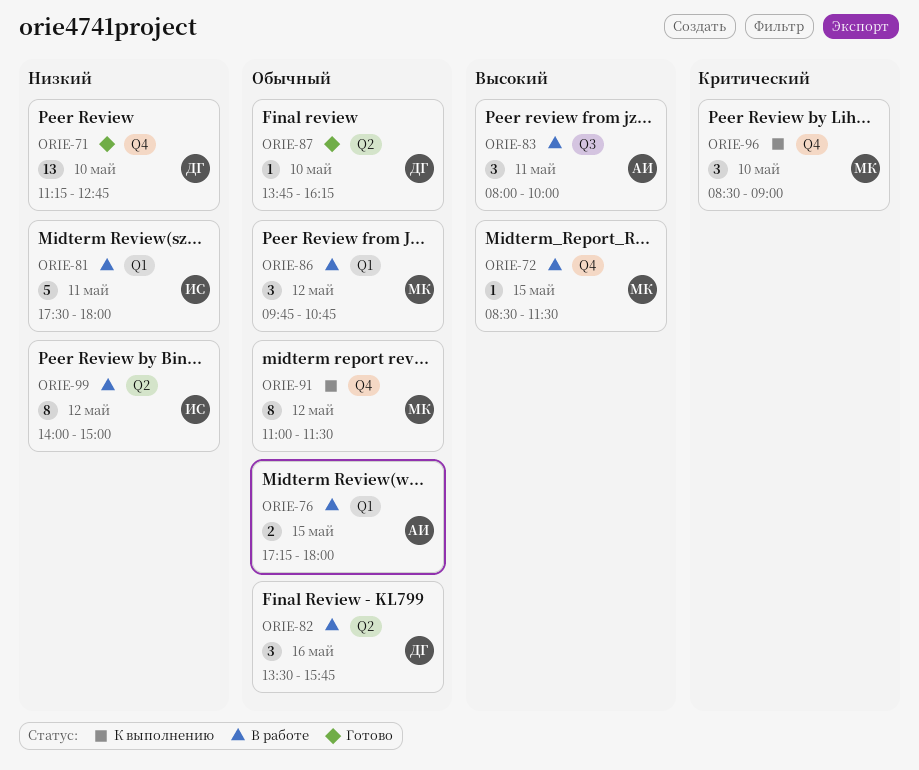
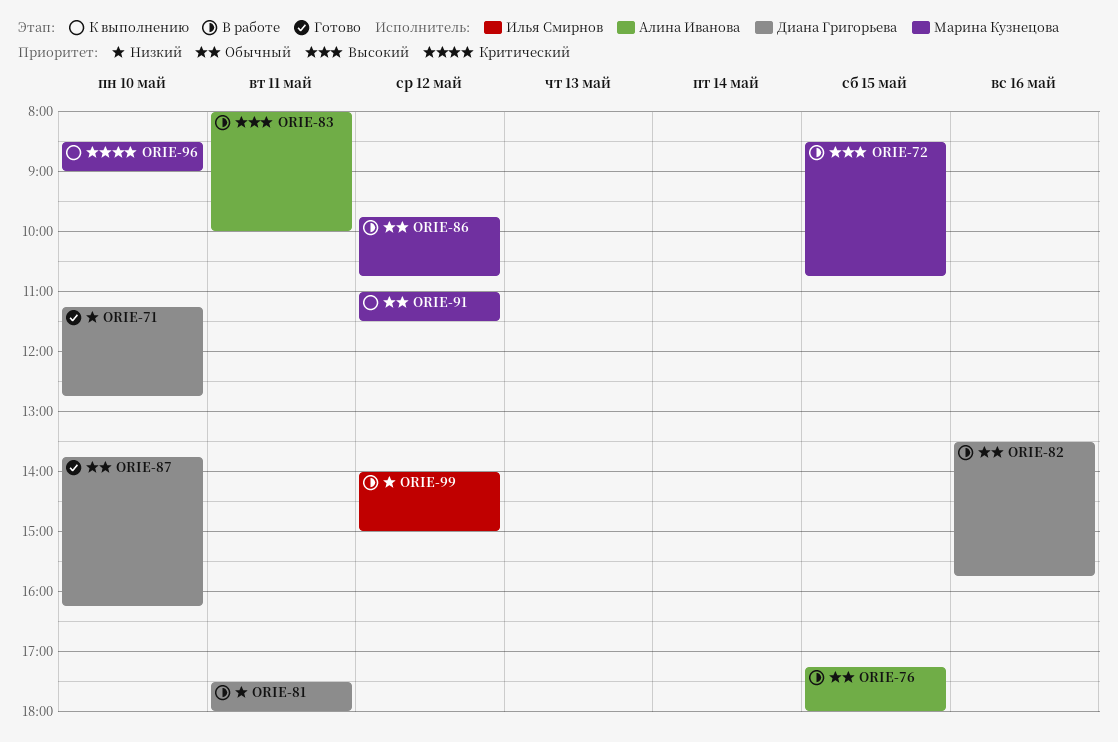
ORIE-72, ends: 11:30 -> 10:45
ORIE-81, owner: Илья Смирнов -> Диана Григорьева

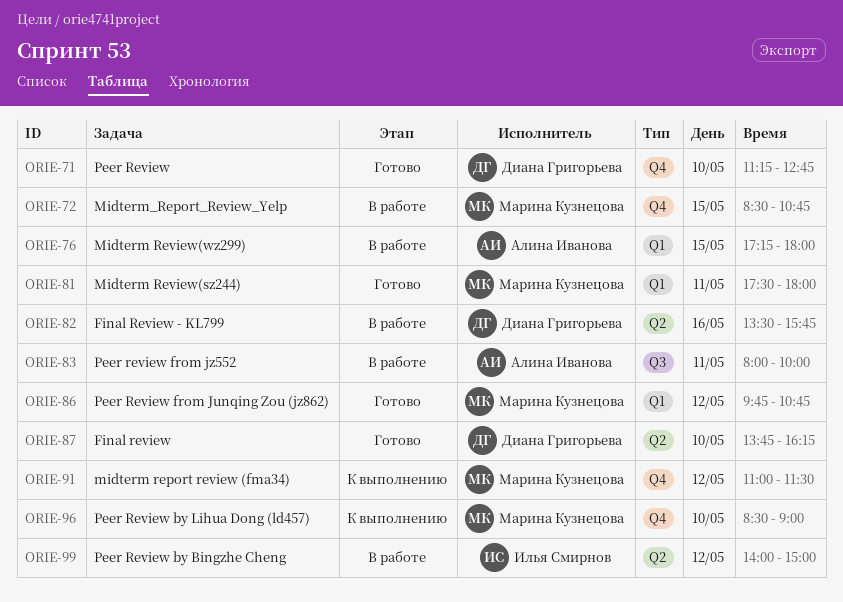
ORIE-81, status: В работе -> Готово
ORIE-81, owner: Диана Григорьева -> Марина Кузнецова
ORIE-86, status: В работе -> Готово

